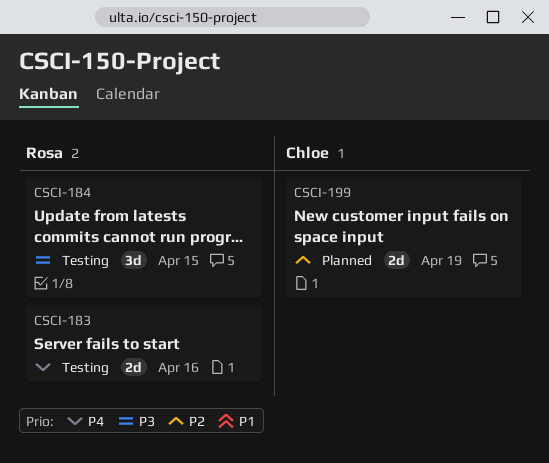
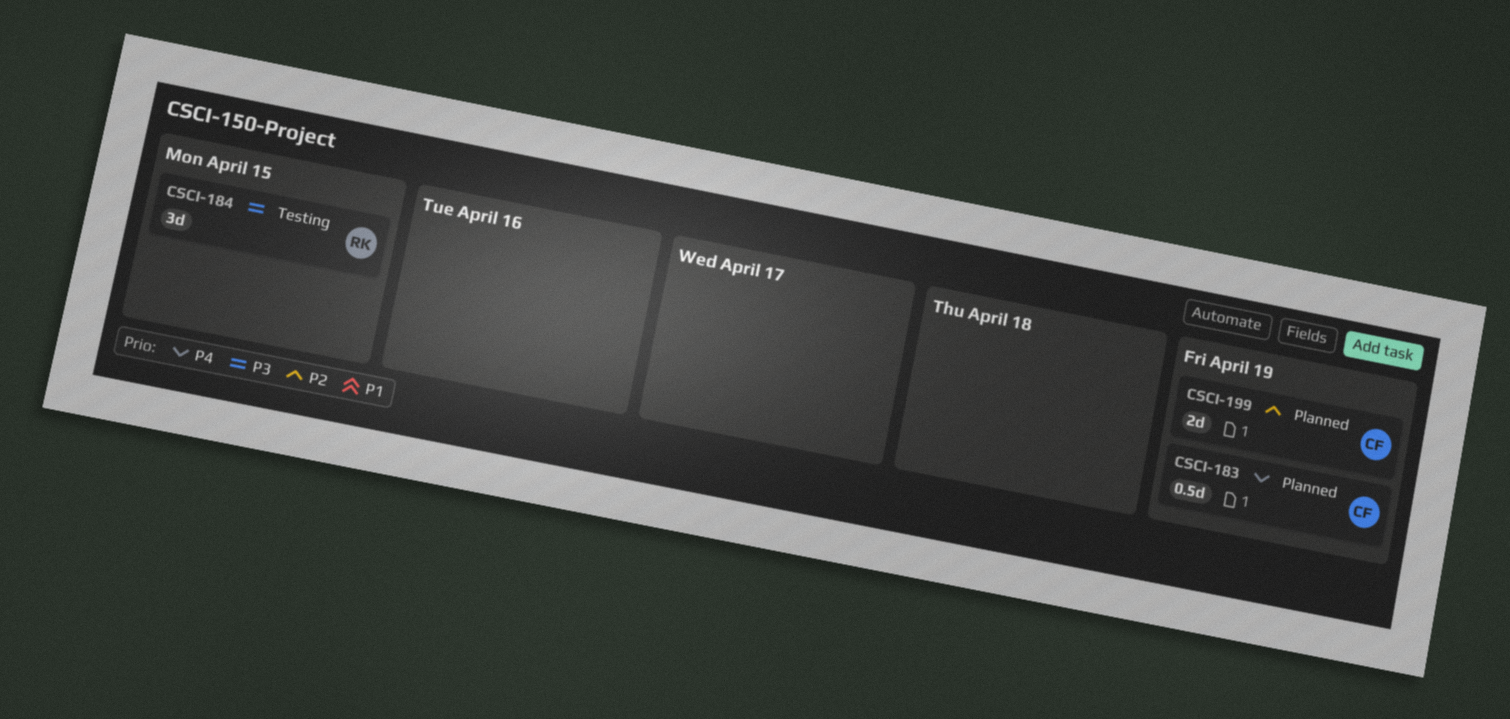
CSCI-183, status: Testing -> Planned
CSCI-183, owner: Rosa -> Chloe
CSCI-183, estimate: 2d -> 0.5d
CSCI-183, due: Apr 16 -> Apr 19

